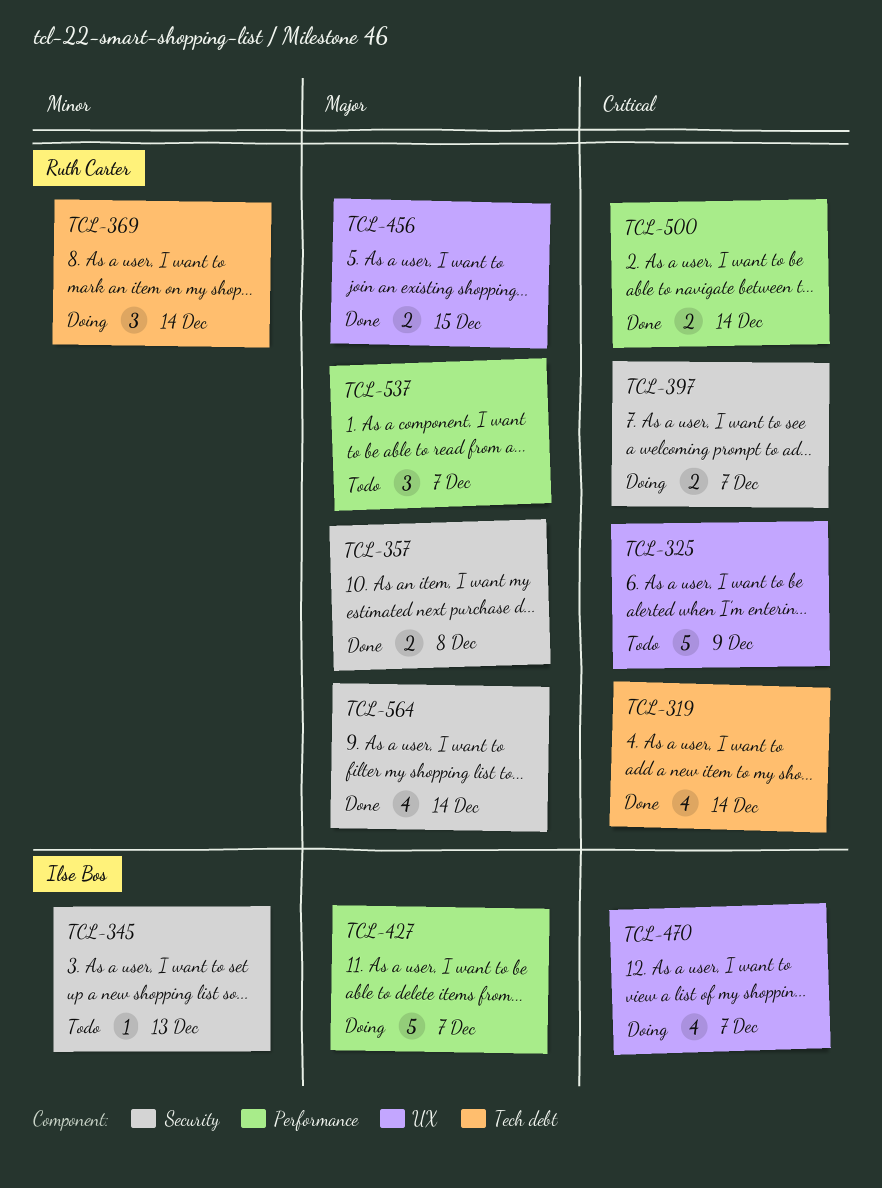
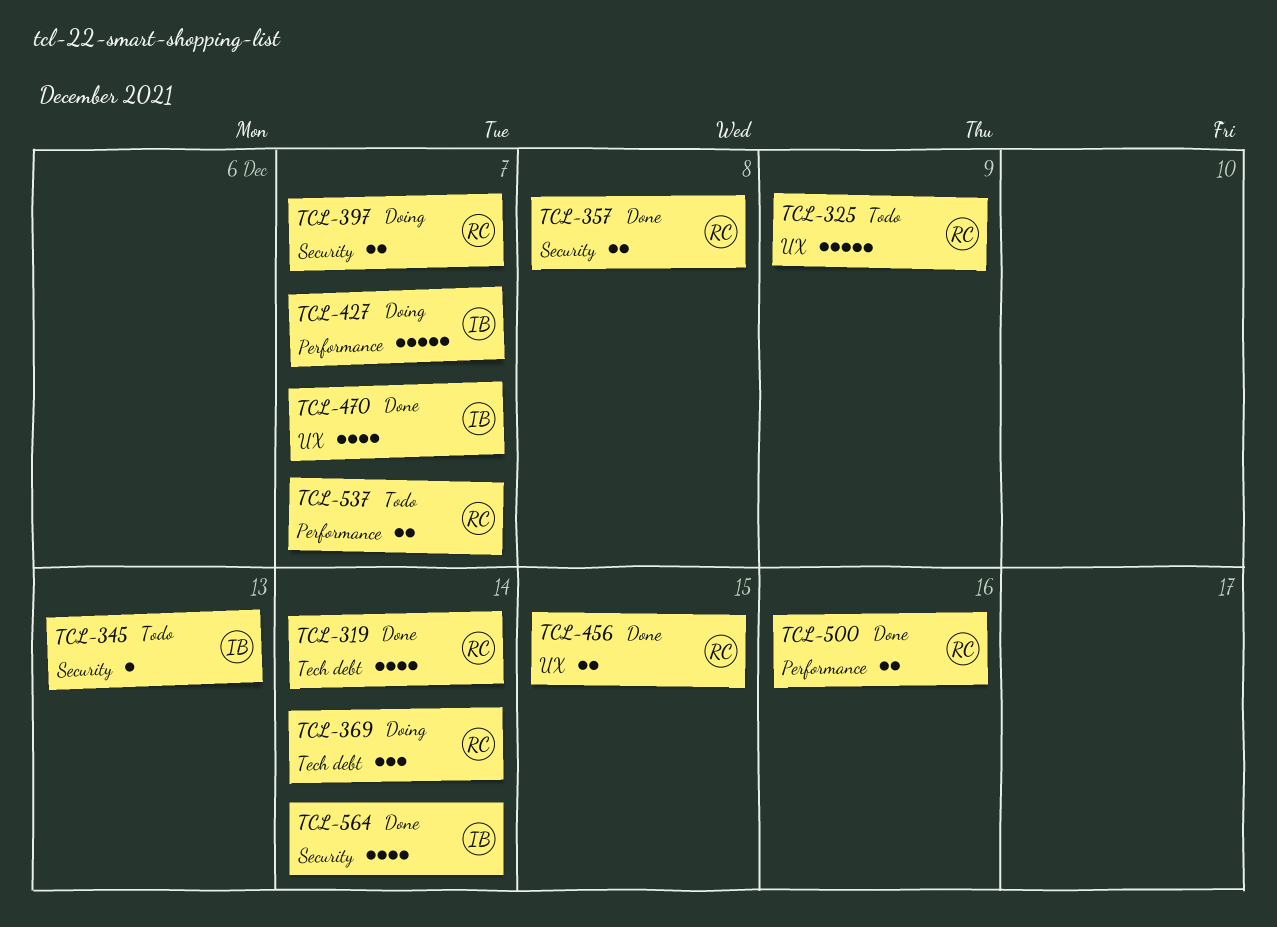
TCL-470, status: Doing -> Done
TCL-500, due: Dec 14 -> Dec 16
TCL-537, estimate: 3 -> 2
TCL-564, owner: Ruth Carter -> Ilse Bos

